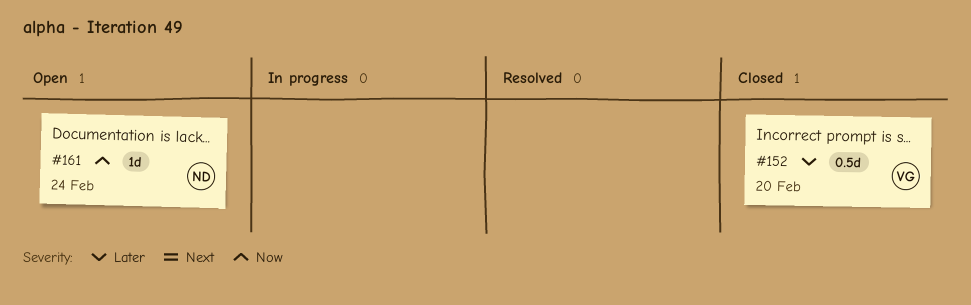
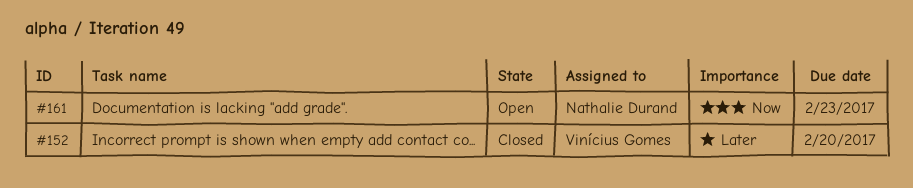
#161, due: Feb 24 -> Feb 23

